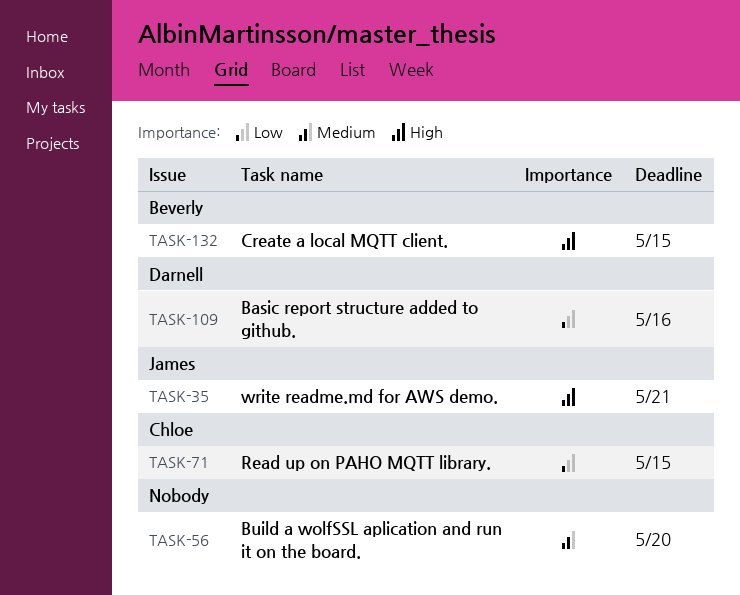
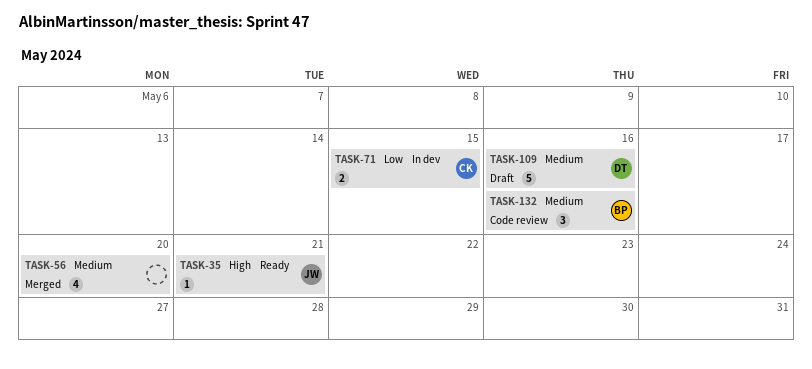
TASK-109, priority: Low -> Medium
TASK-132, priority: High -> Medium
TASK-132, due: May 15 -> May 16

